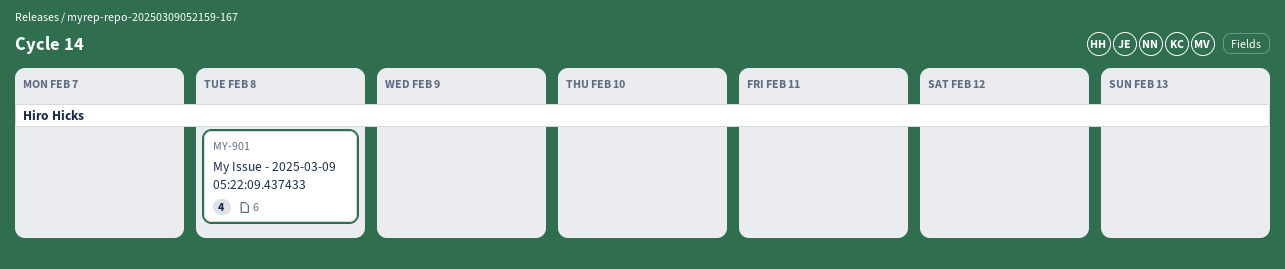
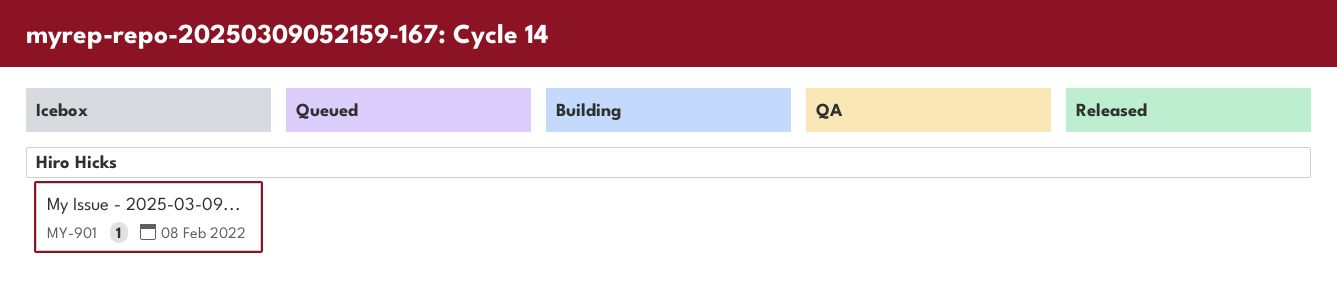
MY-901, estimate: 4 -> 1

